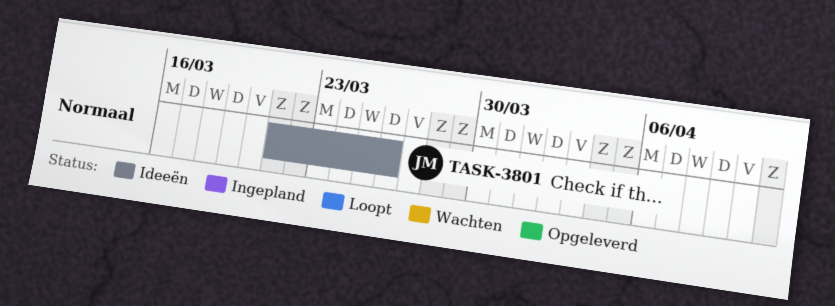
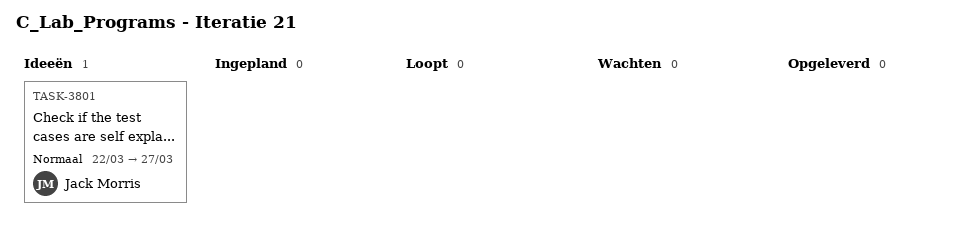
TASK-3801, start: Mar 21 -> Mar 22
TASK-3801, due: Mar 26 -> Mar 27

